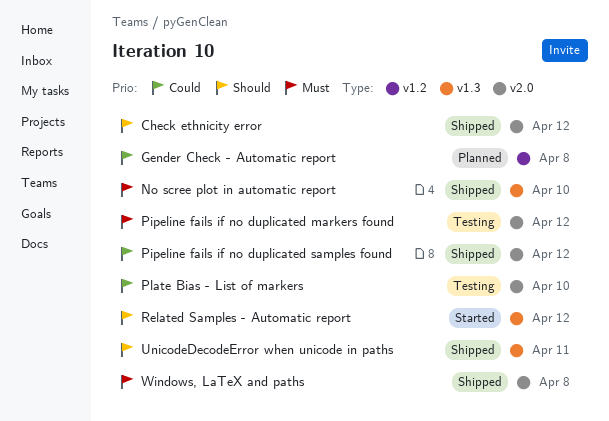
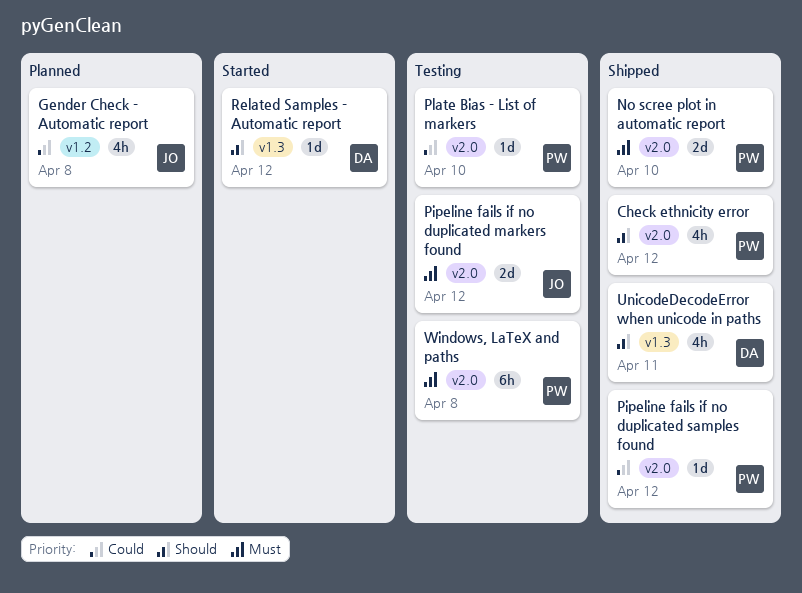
No scree plot in automatic report, label: v1.3 -> v2.0
Windows, LaTeX and paths, status: Shipped -> Testing

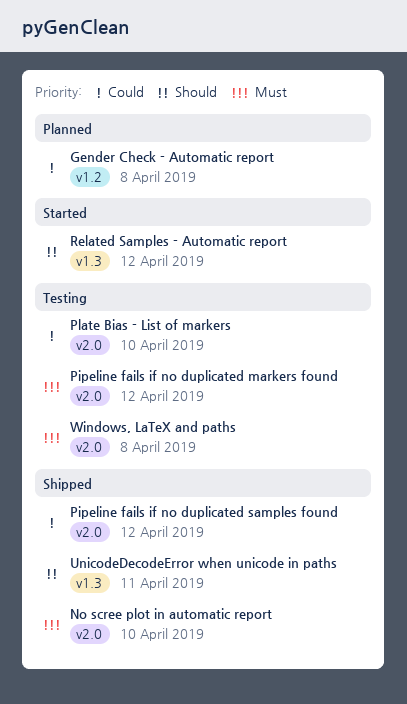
Check ethnicity error: present -> none

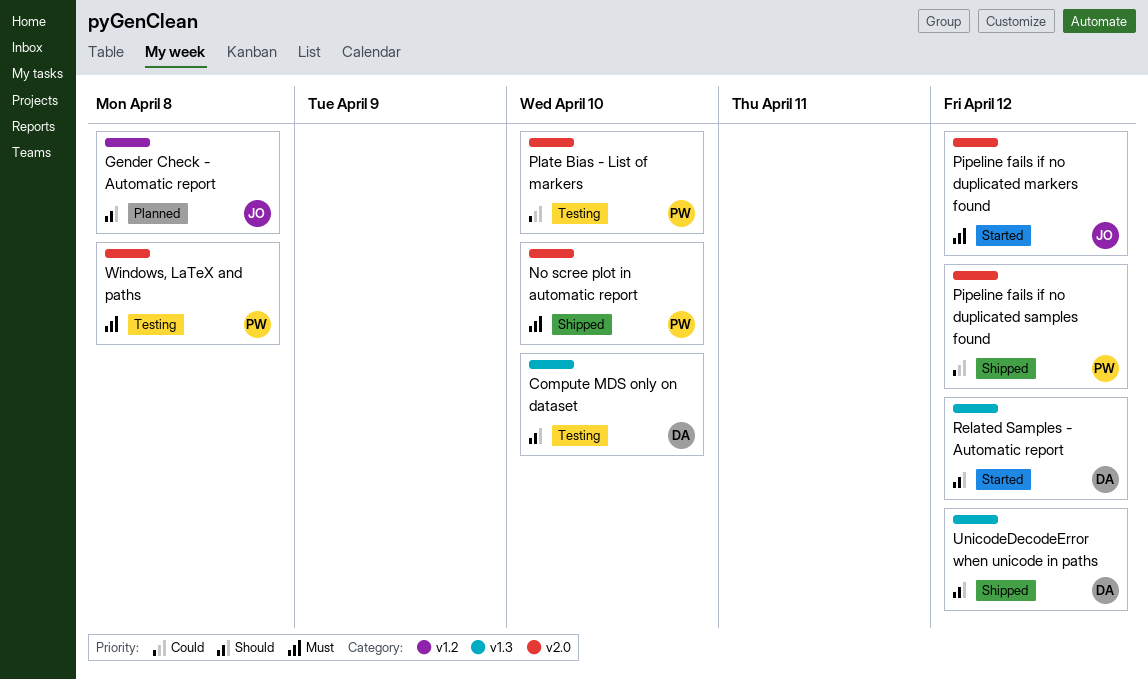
Compute MDS only on dataset: none -> present
Gender Check - Automatic report, priority: Could -> Should
Pipeline fails if no duplicated markers found, status: Testing -> Started
UnicodeDecodeError when unicode in paths, due: Apr 11 -> Apr 12

